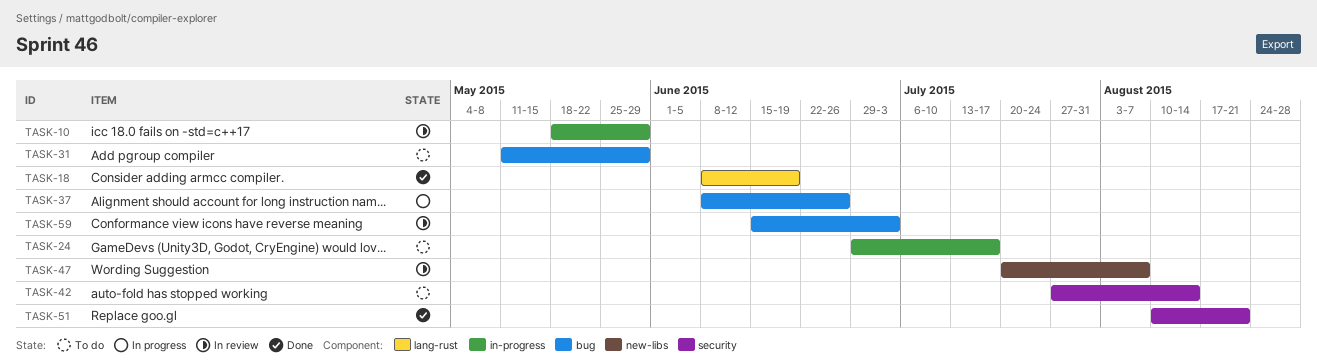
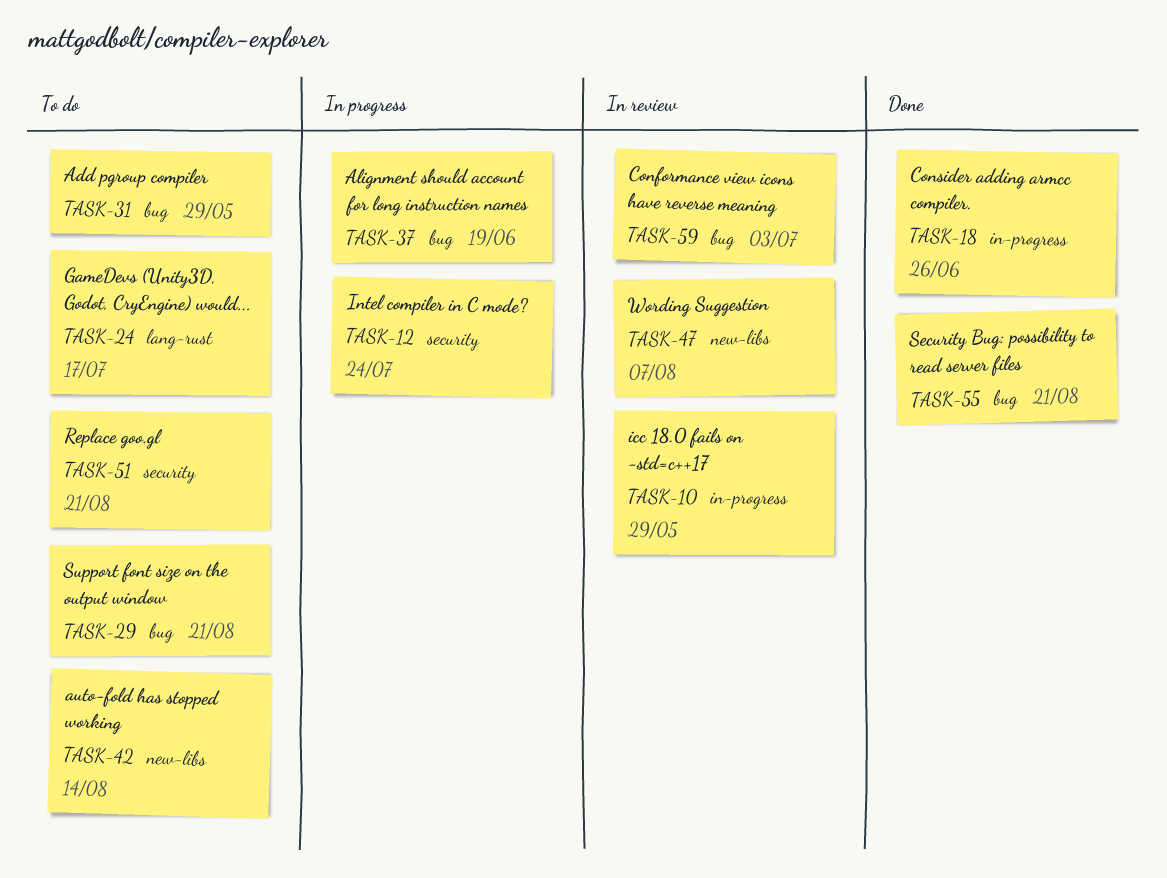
TASK-12: none -> present
TASK-18, label: lang-rust -> in-progress
TASK-18, due: Jun 19 -> Jun 26
TASK-24, label: in-progress -> lang-rust
TASK-29: none -> present
TASK-37, due: Jun 26 -> Jun 19
TASK-42, label: security -> new-libs
TASK-51, status: Done -> To do
TASK-55: none -> present

